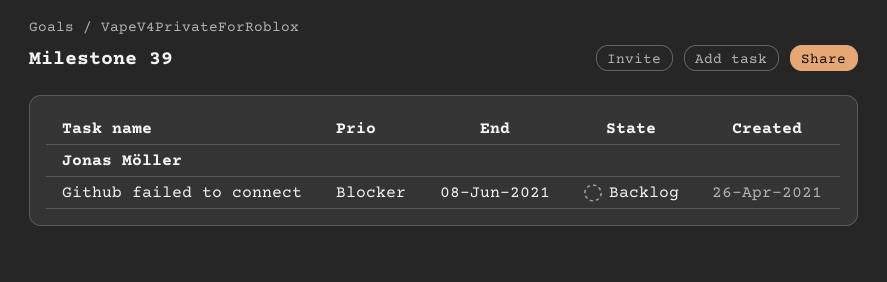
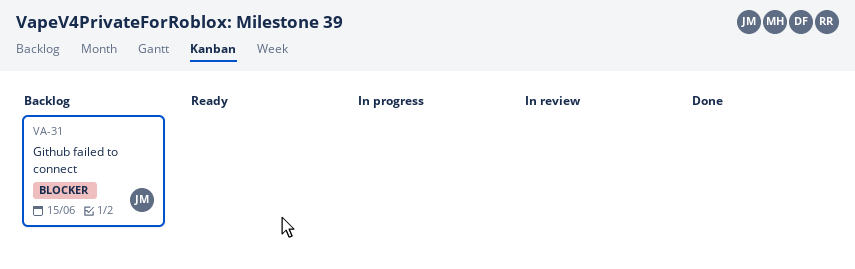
Github failed to connect, due: Jun 8 -> Jun 15

